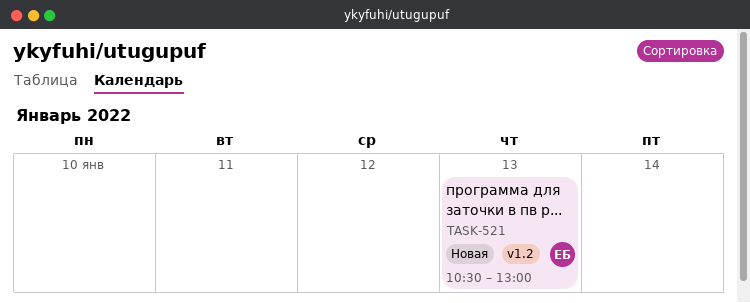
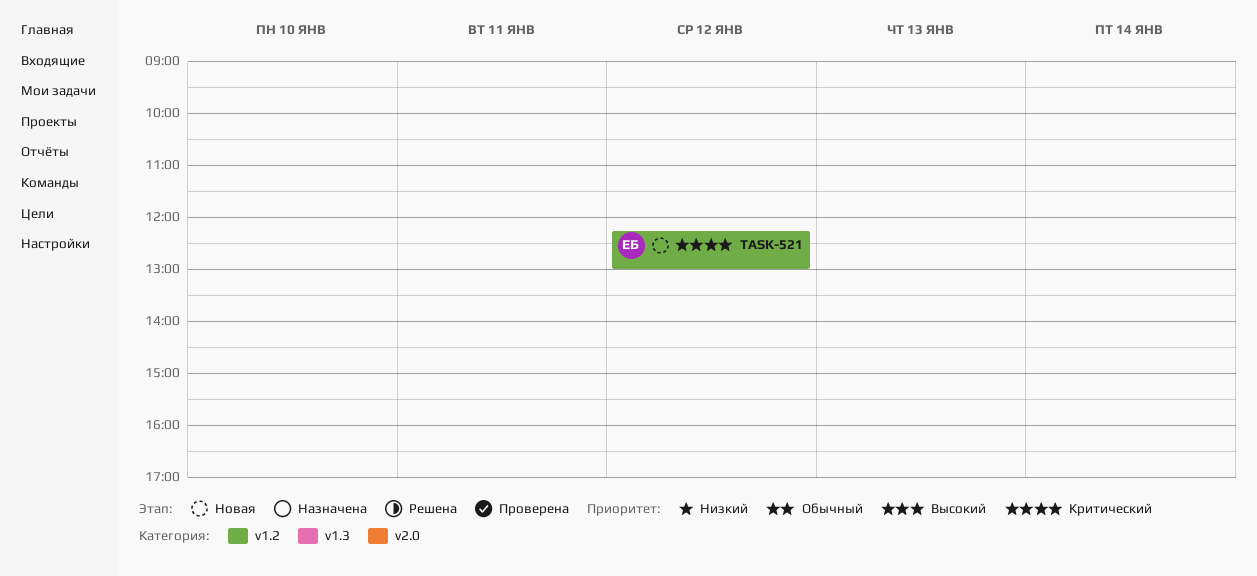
TASK-521, day: Jan 13 -> Jan 12
TASK-521, begins: 10:30 -> 12:15

